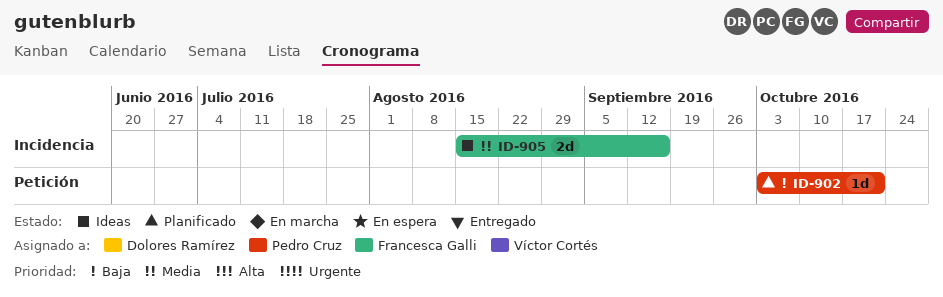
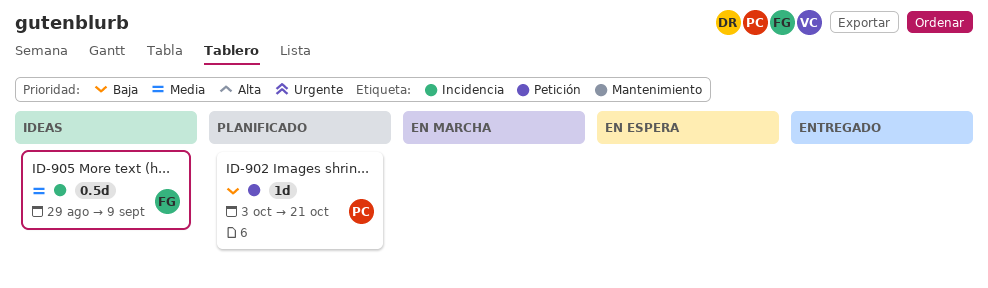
ID-905, estimate: 2d -> 0.5d
ID-905, start: Aug 15 -> Aug 29
ID-905, due: Sep 16 -> Sep 9

